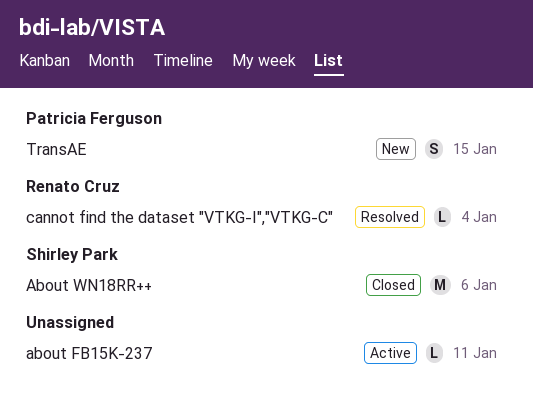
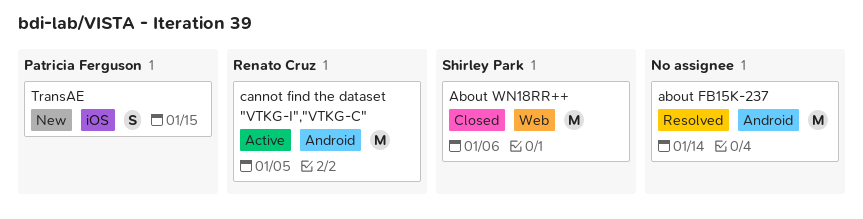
about FB15K-237, status: Active -> Resolved
about FB15K-237, estimate: L -> M
about FB15K-237, due: Jan 11 -> Jan 14
cannot find the dataset "VTKG-I","VTKG-C", status: Resolved -> Active
cannot find the dataset "VTKG-I","VTKG-C", estimate: L -> M
cannot find the dataset "VTKG-I","VTKG-C", due: Jan 4 -> Jan 5

